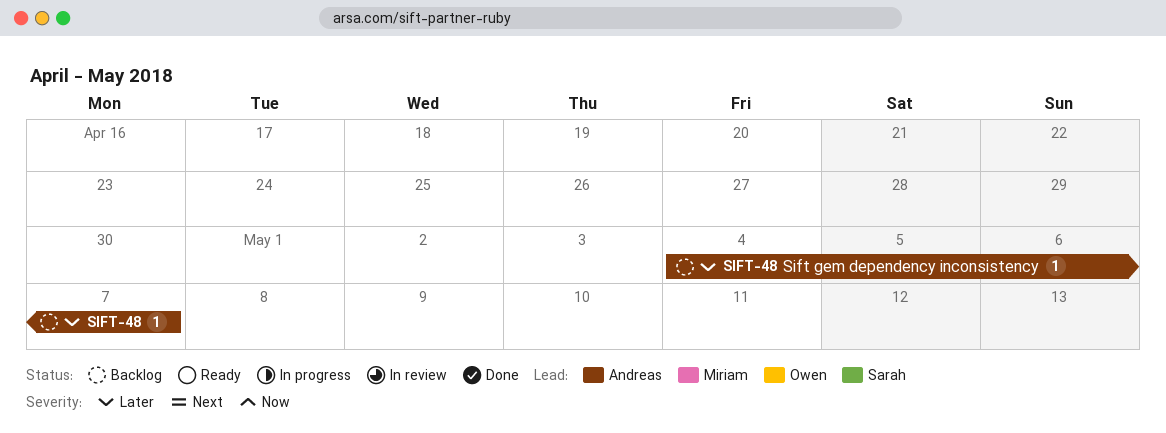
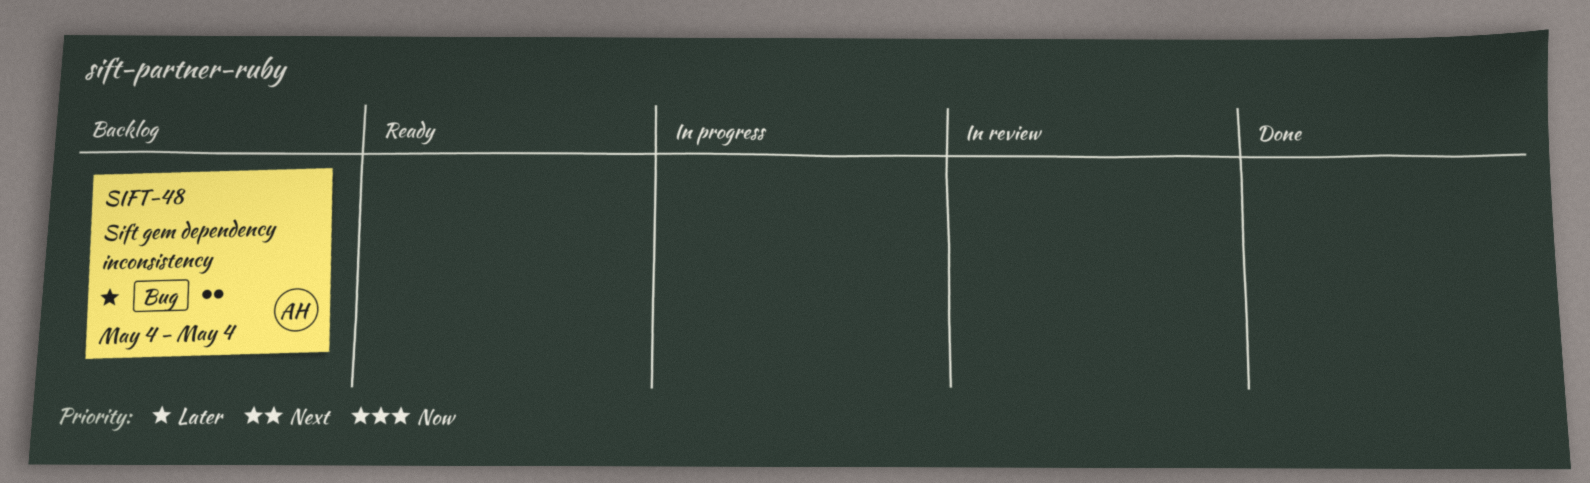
SIFT-48, estimate: 1 -> 2
SIFT-48, due: May 7 -> May 4

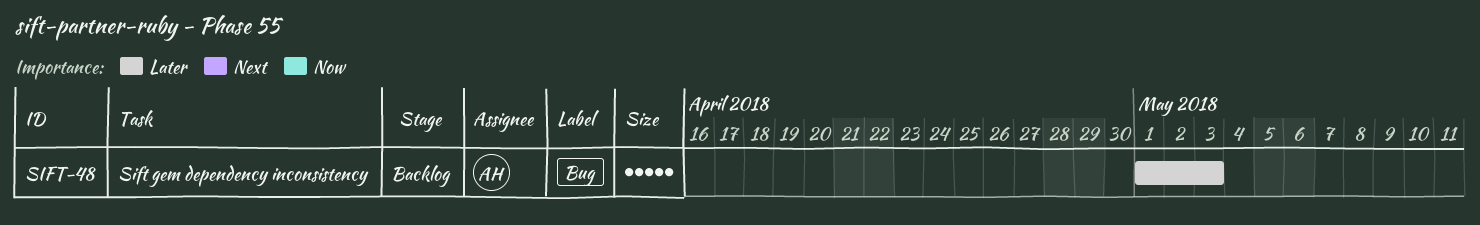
SIFT-48, estimate: 2 -> 5
SIFT-48, start: May 4 -> May 1
SIFT-48, due: May 4 -> May 3

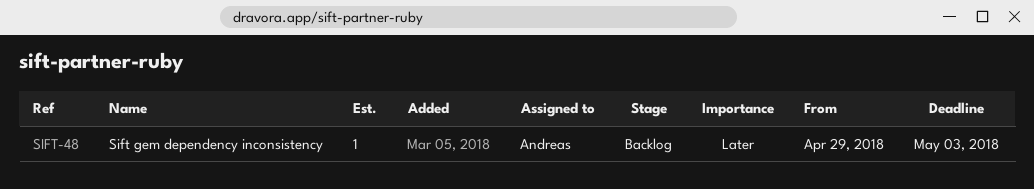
SIFT-48, estimate: 5 -> 1
SIFT-48, start: May 1 -> Apr 29

